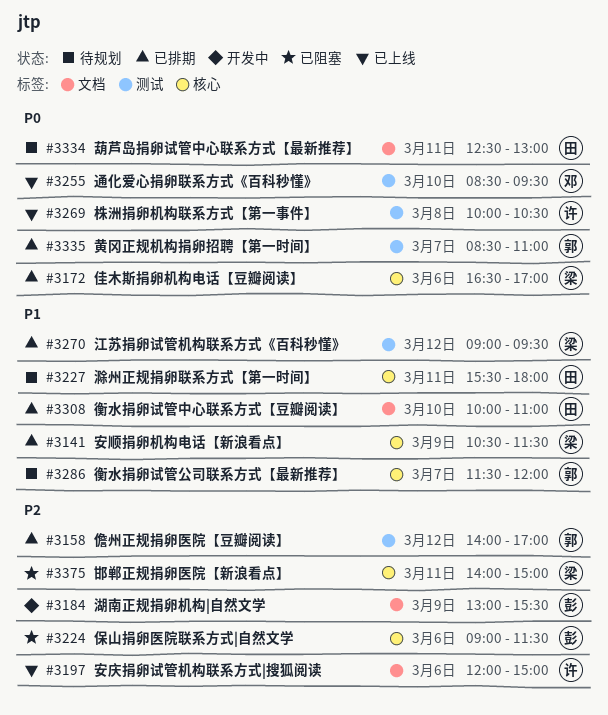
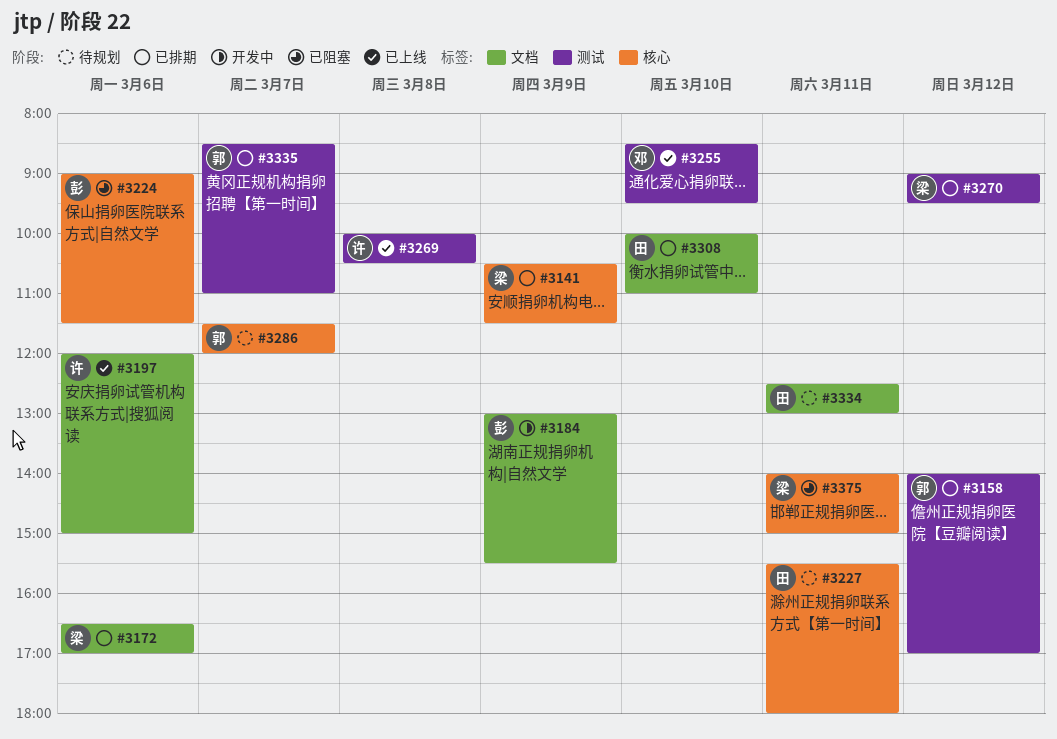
#3172, label: 核心 -> 文档

